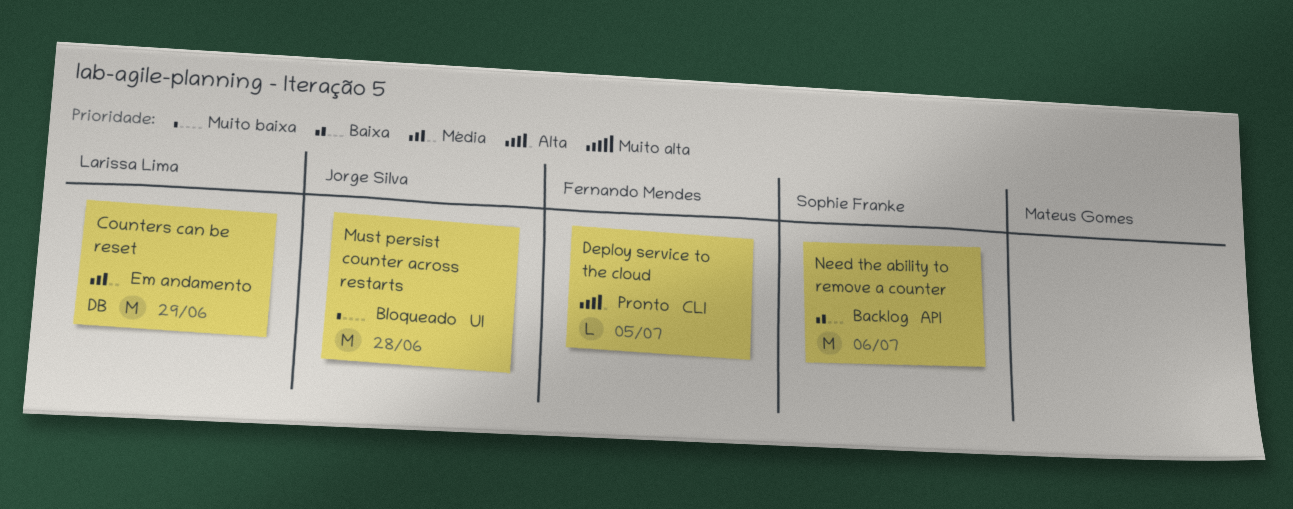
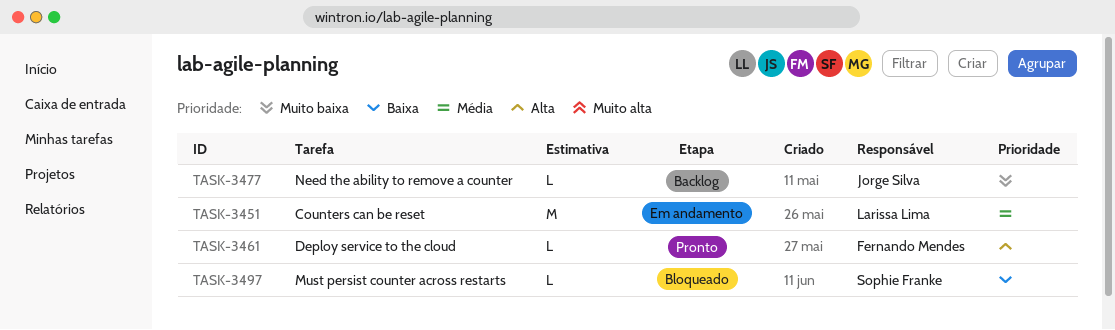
Must persist counter across restarts, owner: Jorge Silva -> Sophie Franke
Must persist counter across restarts, priority: Muito baixa -> Baixa
Must persist counter across restarts, estimate: M -> L
Need the ability to remove a counter, owner: Sophie Franke -> Jorge Silva
Need the ability to remove a counter, priority: Baixa -> Muito baixa
Need the ability to remove a counter, estimate: M -> L

